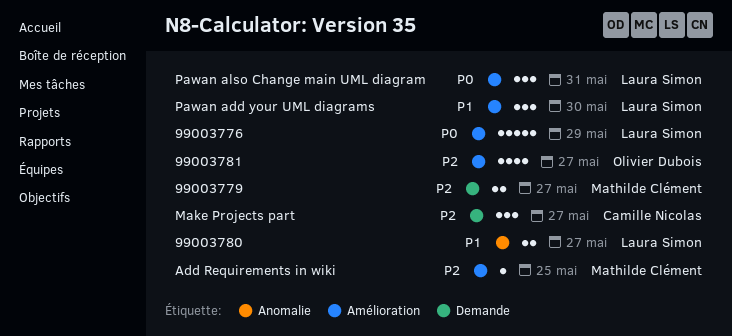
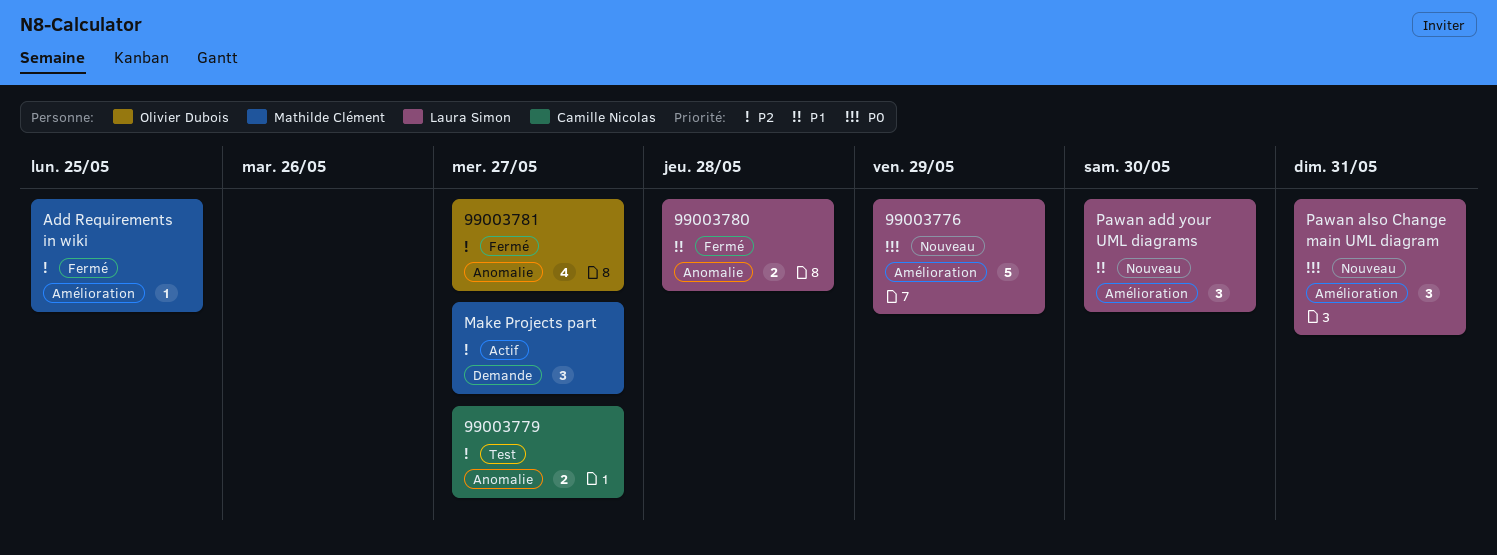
99003779, owner: Mathilde Clément -> Camille Nicolas
99003779, label: Demande -> Anomalie
99003780, due: May 27 -> May 28
99003781, label: Amélioration -> Anomalie
Make Projects part, owner: Camille Nicolas -> Mathilde Clément

